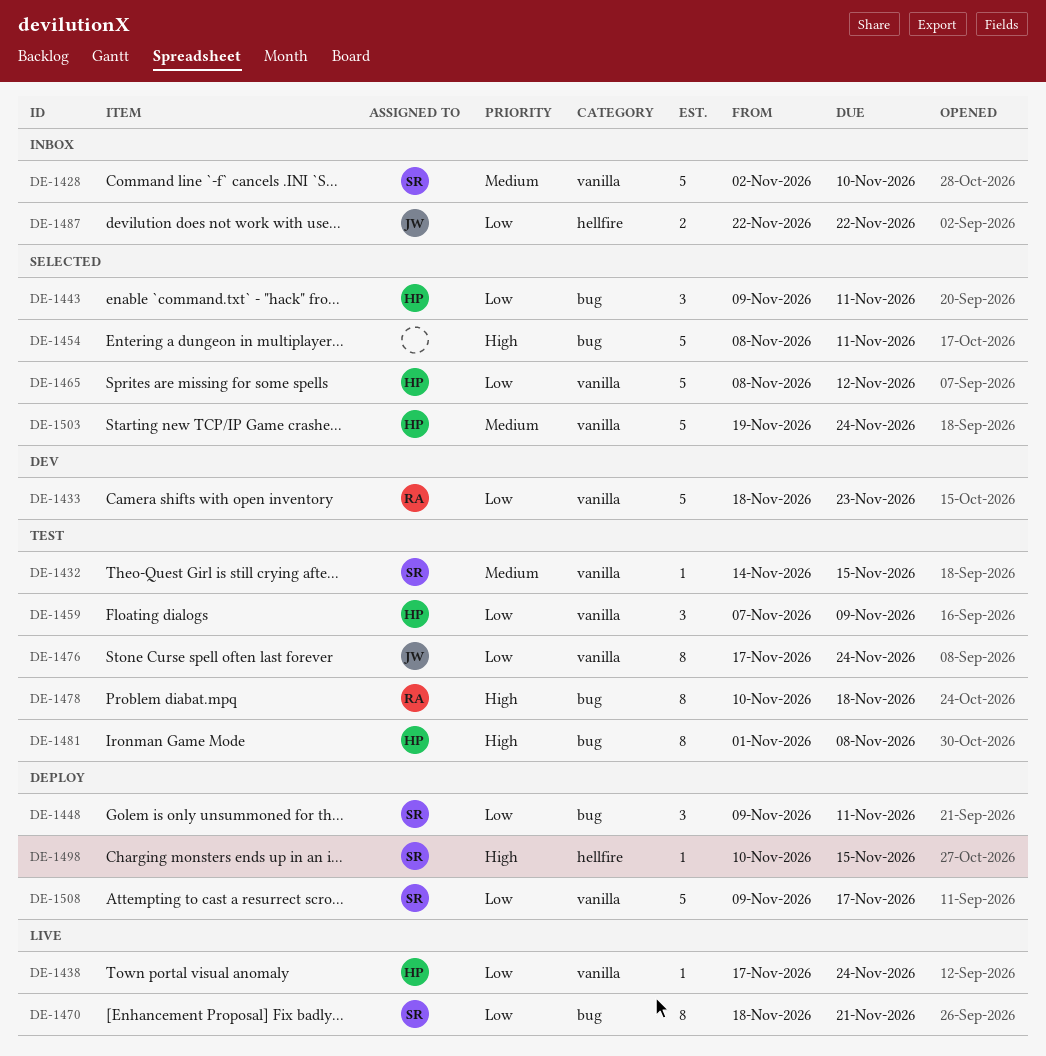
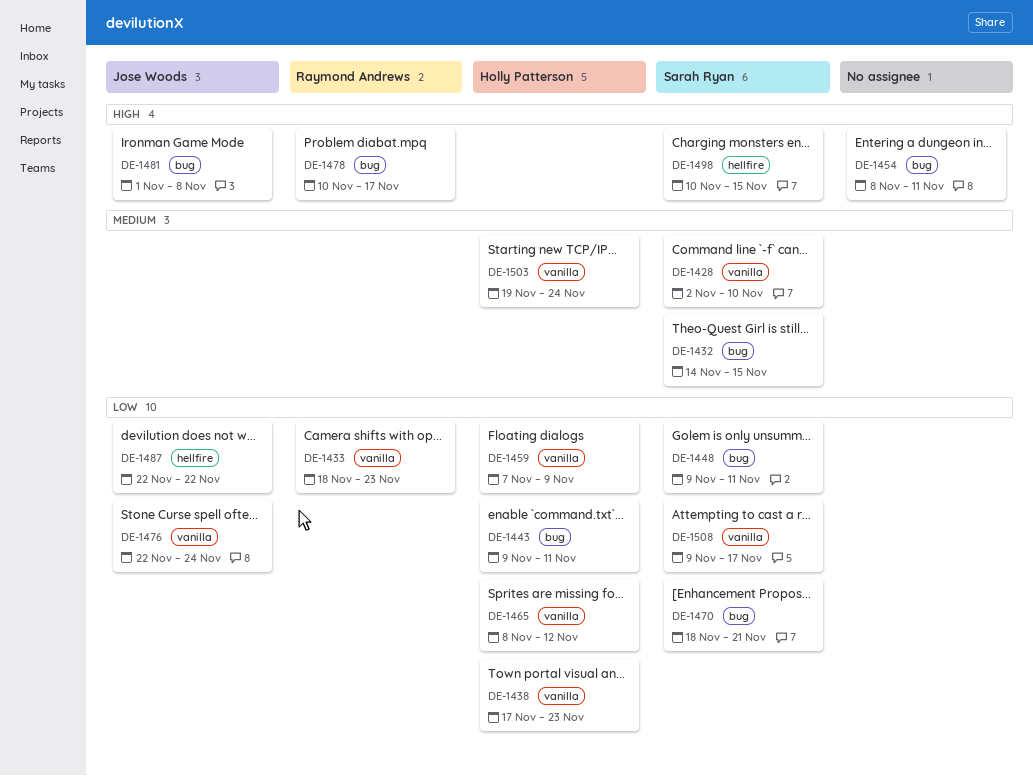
DE-1432, label: vanilla -> bug
DE-1438, due: Nov 24 -> Nov 23
DE-1476, start: Nov 17 -> Nov 22
DE-1478, due: Nov 18 -> Nov 17
DE-1481, owner: Holly Patterson -> Jose Woods

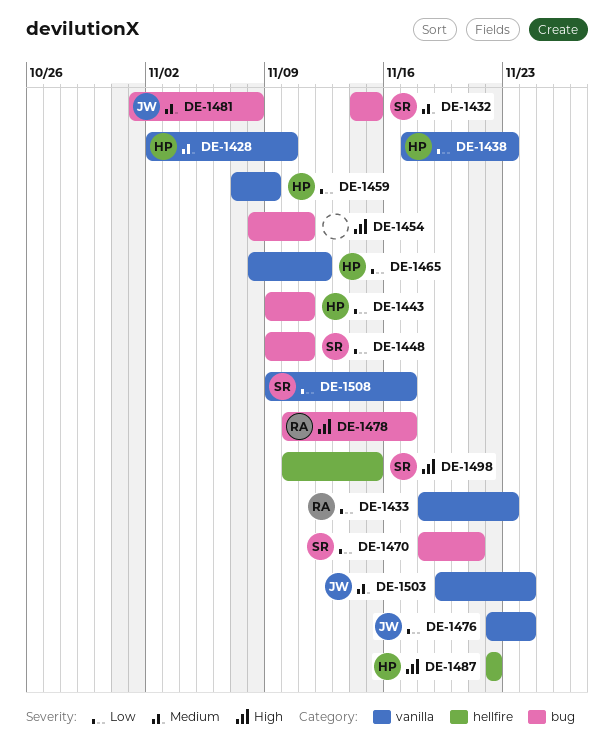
DE-1428, owner: Sarah Ryan -> Holly Patterson
DE-1481, priority: High -> Medium
DE-1487, owner: Jose Woods -> Holly Patterson
DE-1487, priority: Low -> High
DE-1503, owner: Holly Patterson -> Jose Woods

